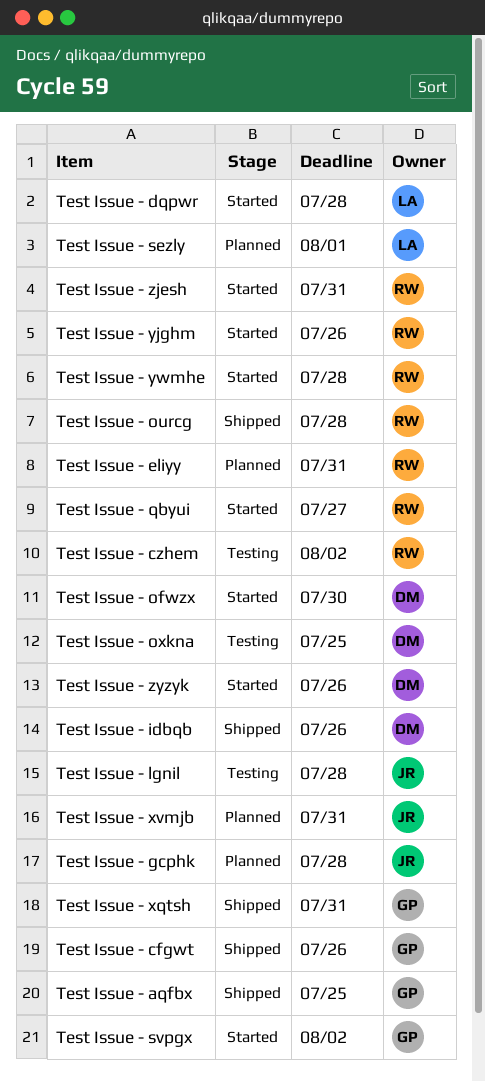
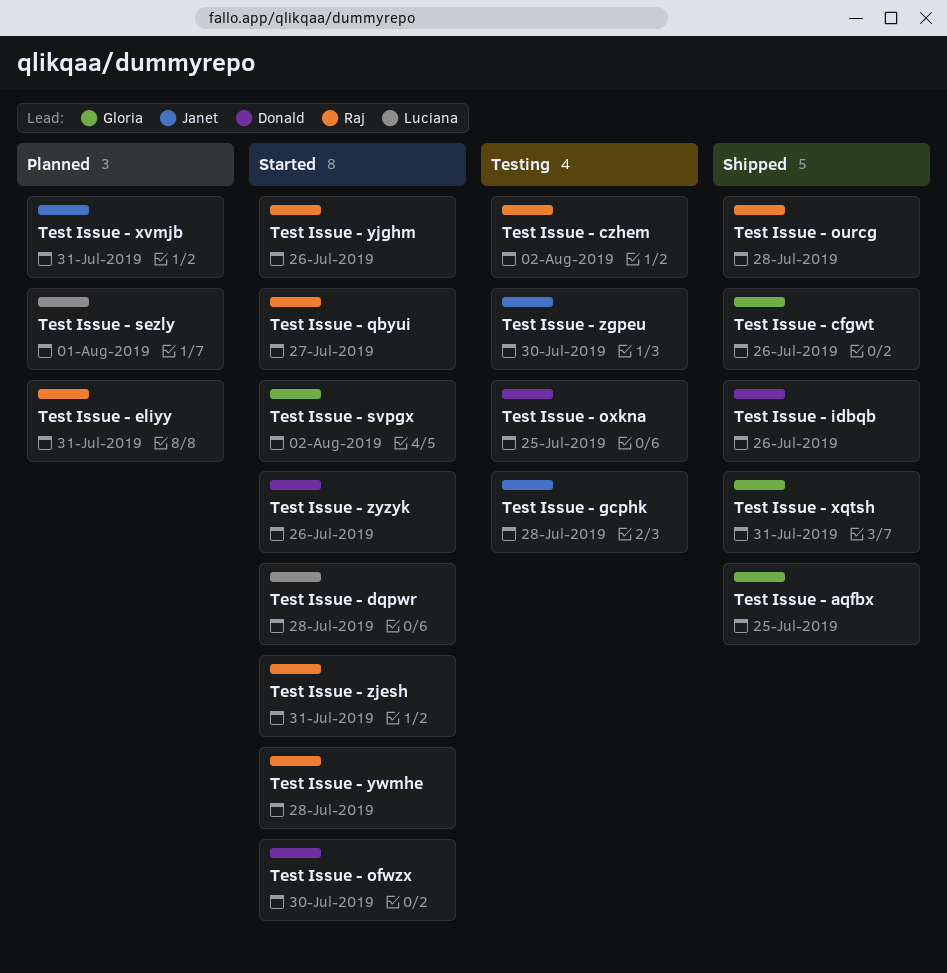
Test Issue - gcphk, status: Planned -> Testing
Test Issue - lgnil: present -> none
Test Issue - zgpeu: none -> present

